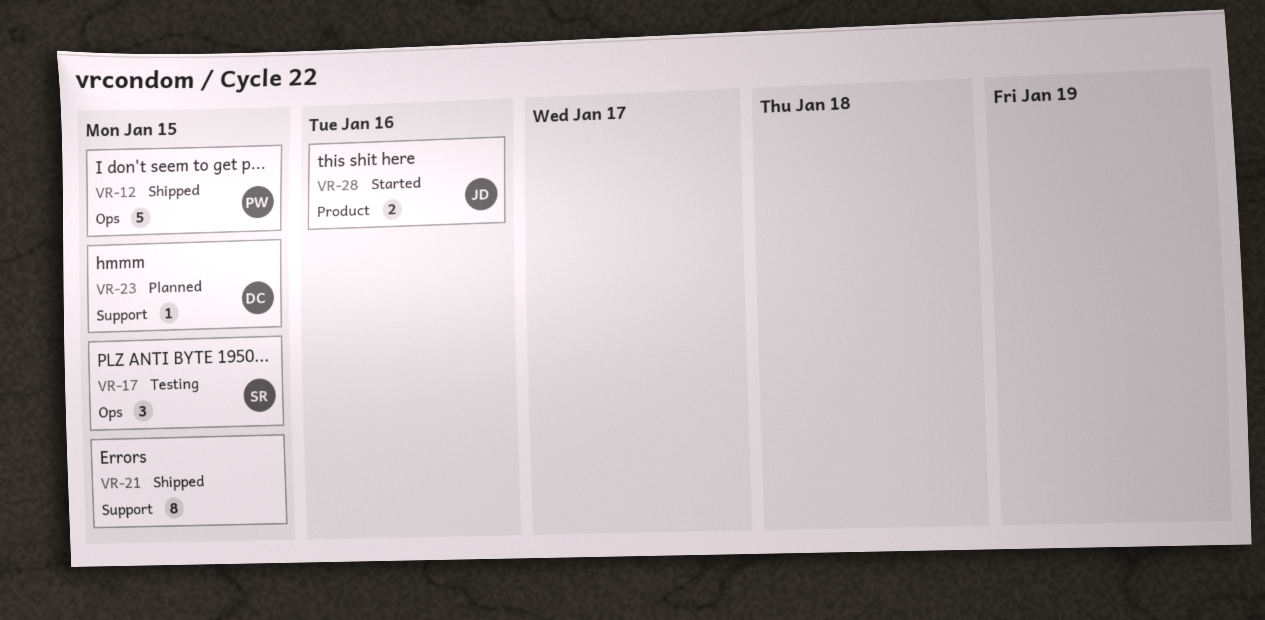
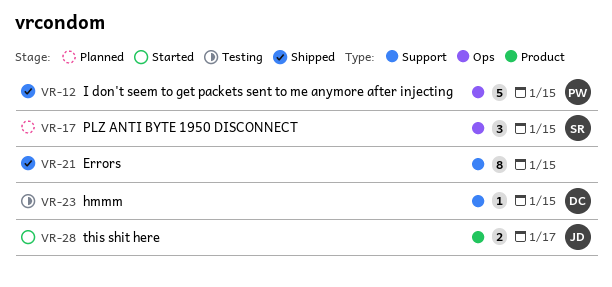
VR-17, status: Testing -> Planned
VR-23, status: Planned -> Testing
VR-28, due: Jan 16 -> Jan 17

